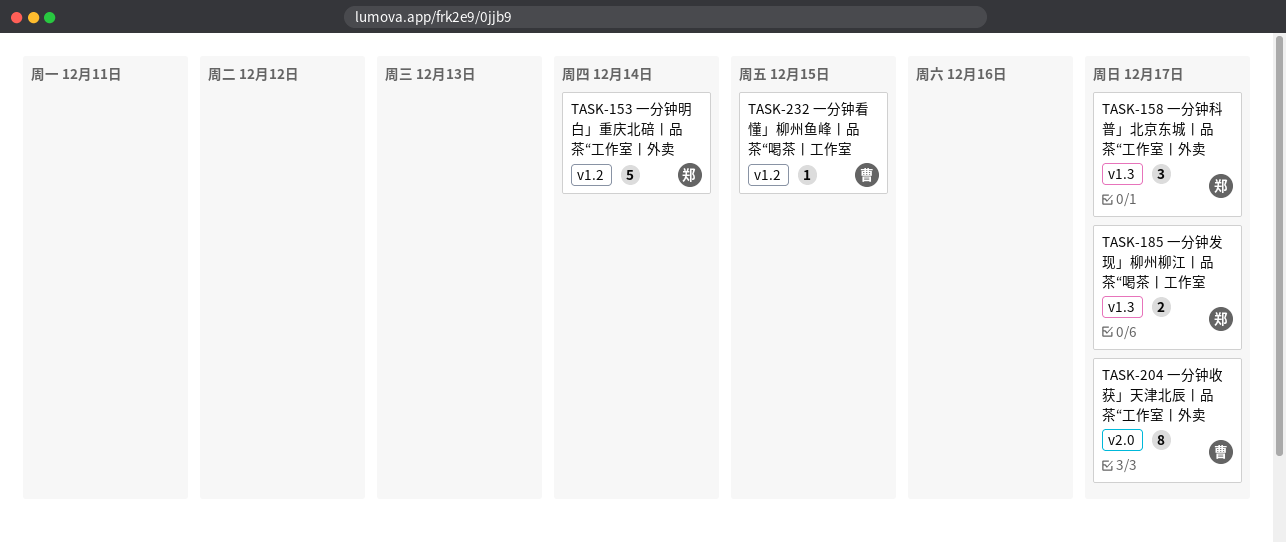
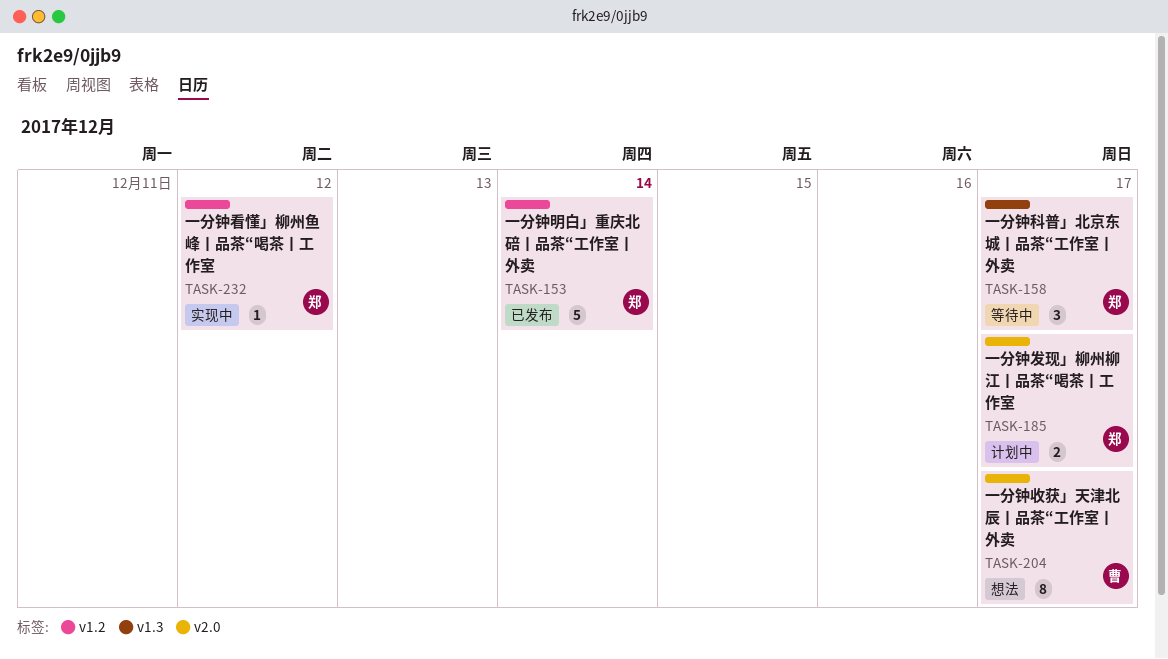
TASK-185, label: v1.3 -> v2.0
TASK-232, owner: 曹 -> 郑
TASK-232, due: Dec 15 -> Dec 12

